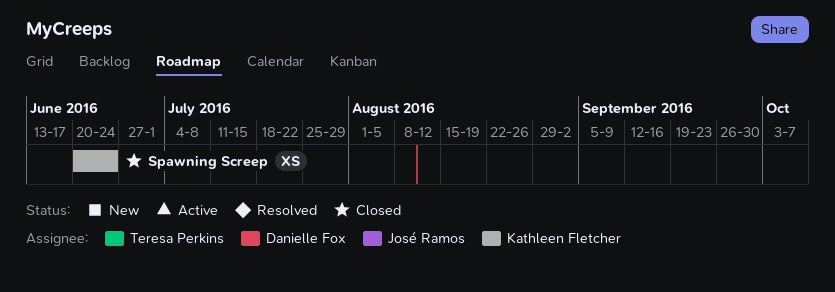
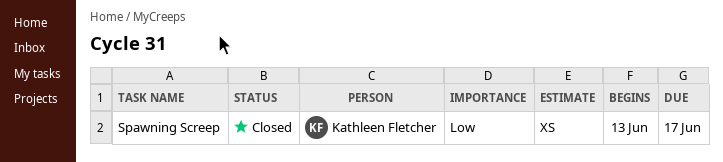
Spawning Screep, start: Jun 20 -> Jun 13
Spawning Screep, due: Jun 24 -> Jun 17

